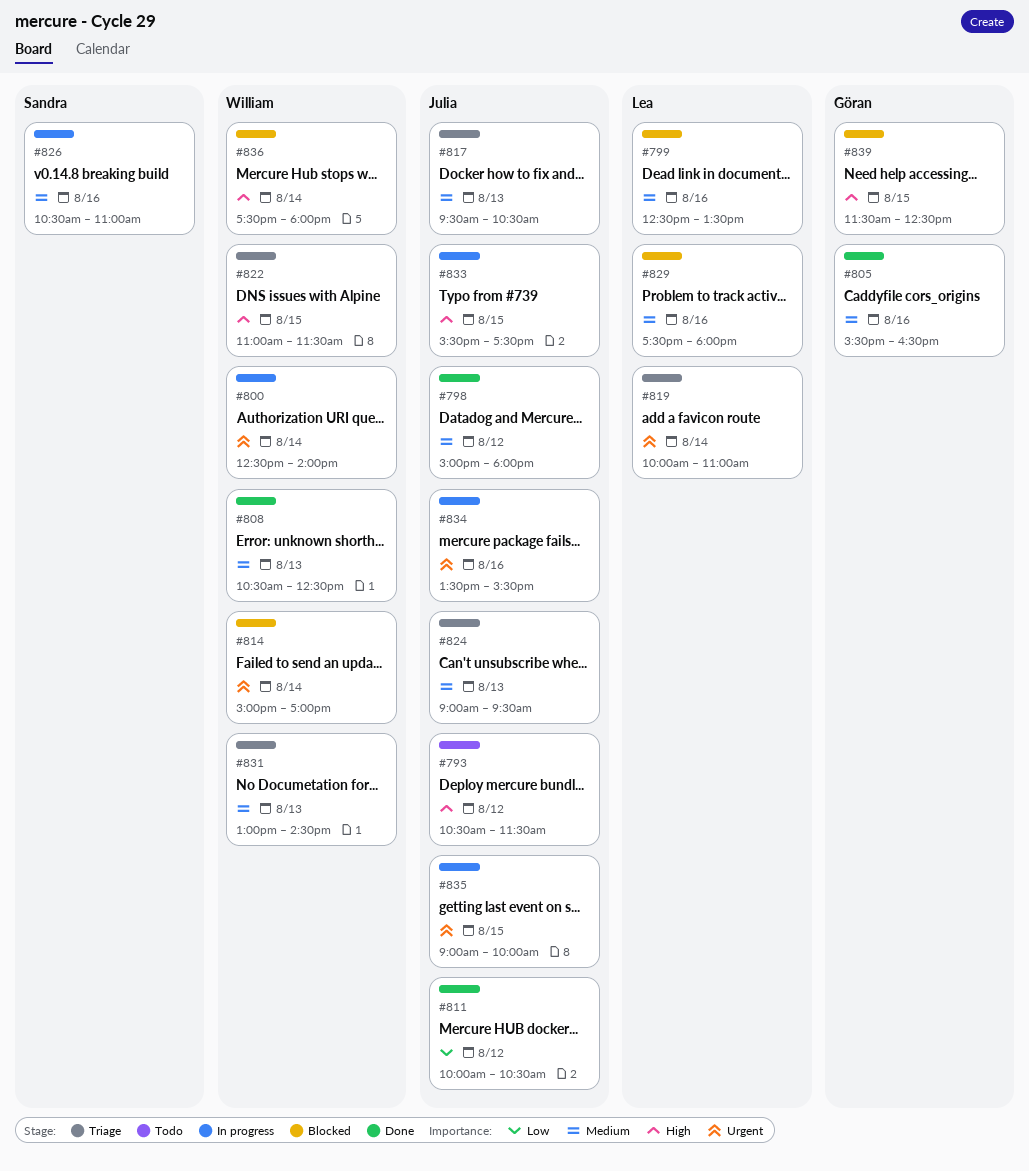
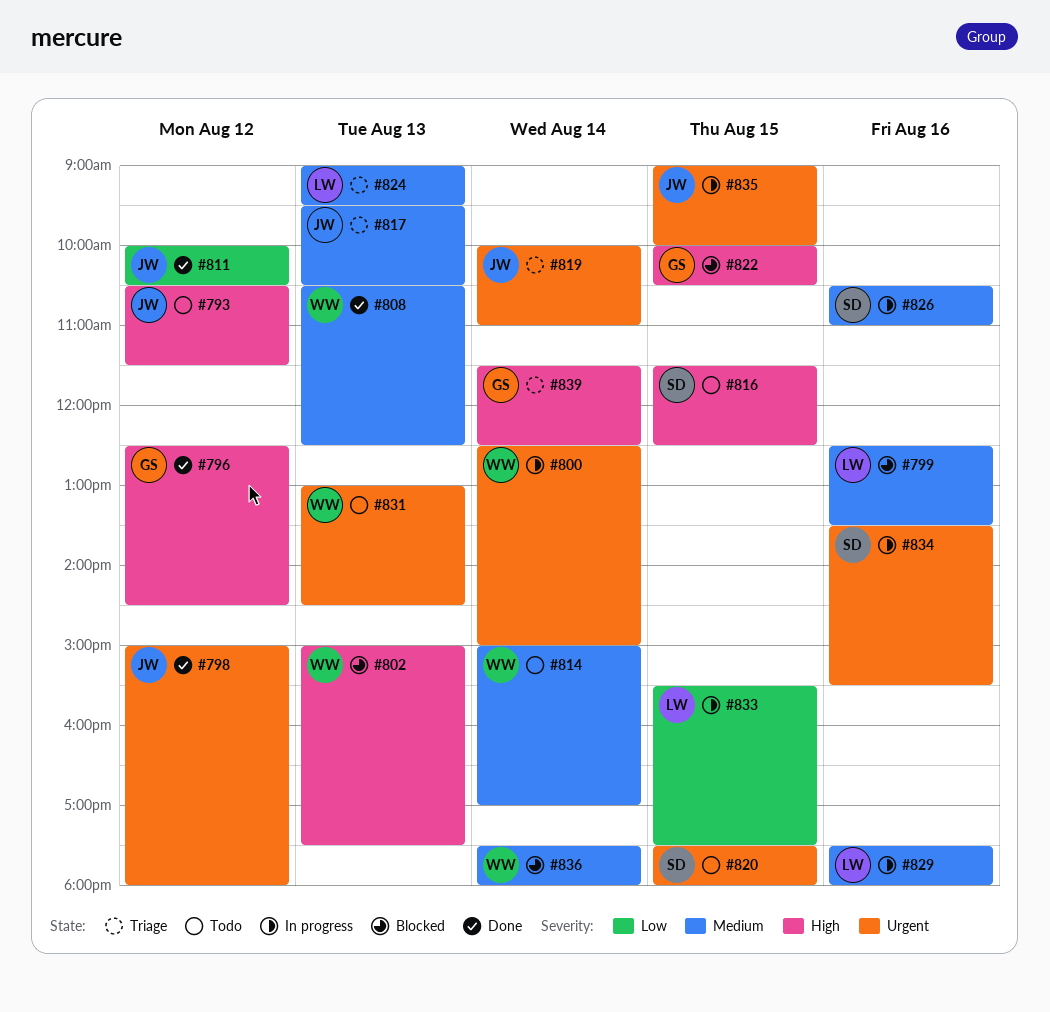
#796: none -> present
#798, priority: Medium -> Urgent
#800, ends: 14:00 -> 15:00
#802: none -> present
#805: present -> none
#814, status: Blocked -> Todo
#814, priority: Urgent -> Medium
#816: none -> present
#819, owner: Lea -> Julia
#820: none -> present
#822, status: Triage -> Blocked
#822, owner: William -> Göran
#822, begins: 11:00 -> 10:00
#822, ends: 11:30 -> 10:30
#824, owner: Julia -> Lea
#829, status: Blocked -> In progress
#831, status: Triage -> Todo
#831, priority: Medium -> Urgent
#833, owner: Julia -> Lea
#833, priority: High -> Low
#834, owner: Julia -> Sandra
#836, priority: High -> Medium
#839, status: Blocked -> Triage
#839, day: Aug 15 -> Aug 14

